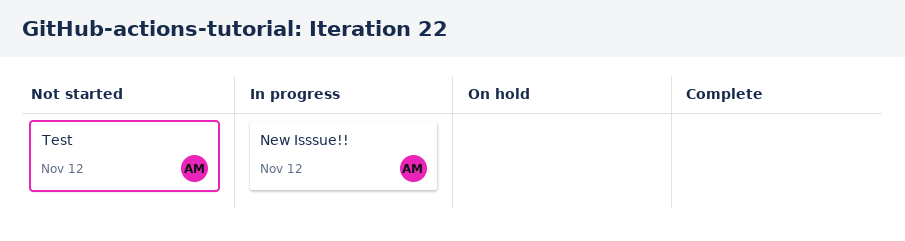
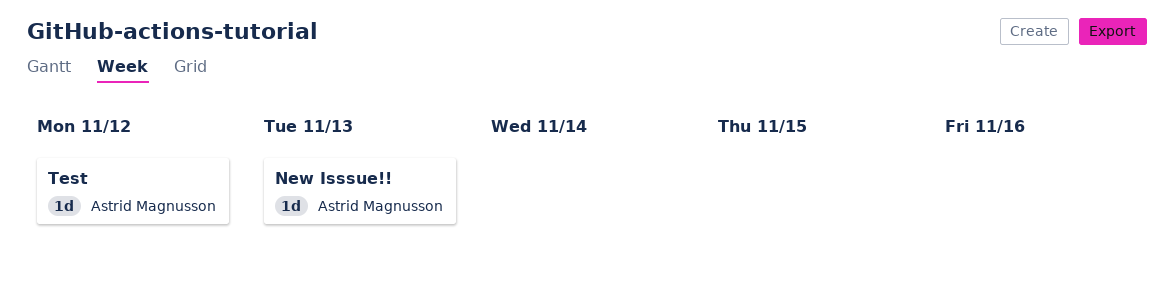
New Isssue!!, due: Nov 12 -> Nov 13

